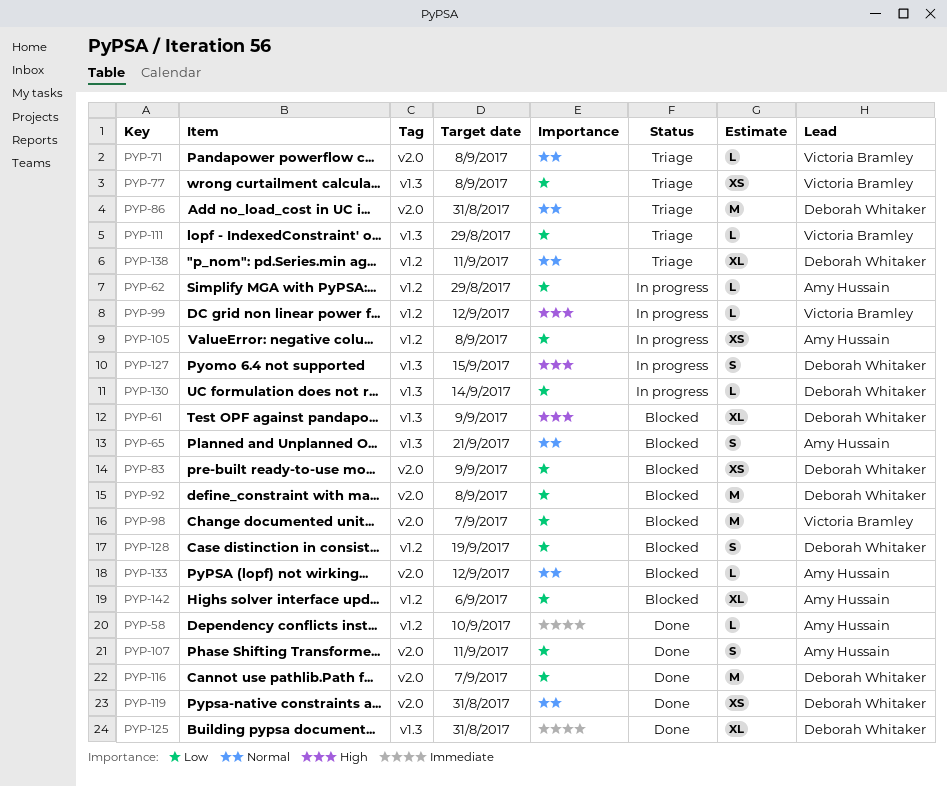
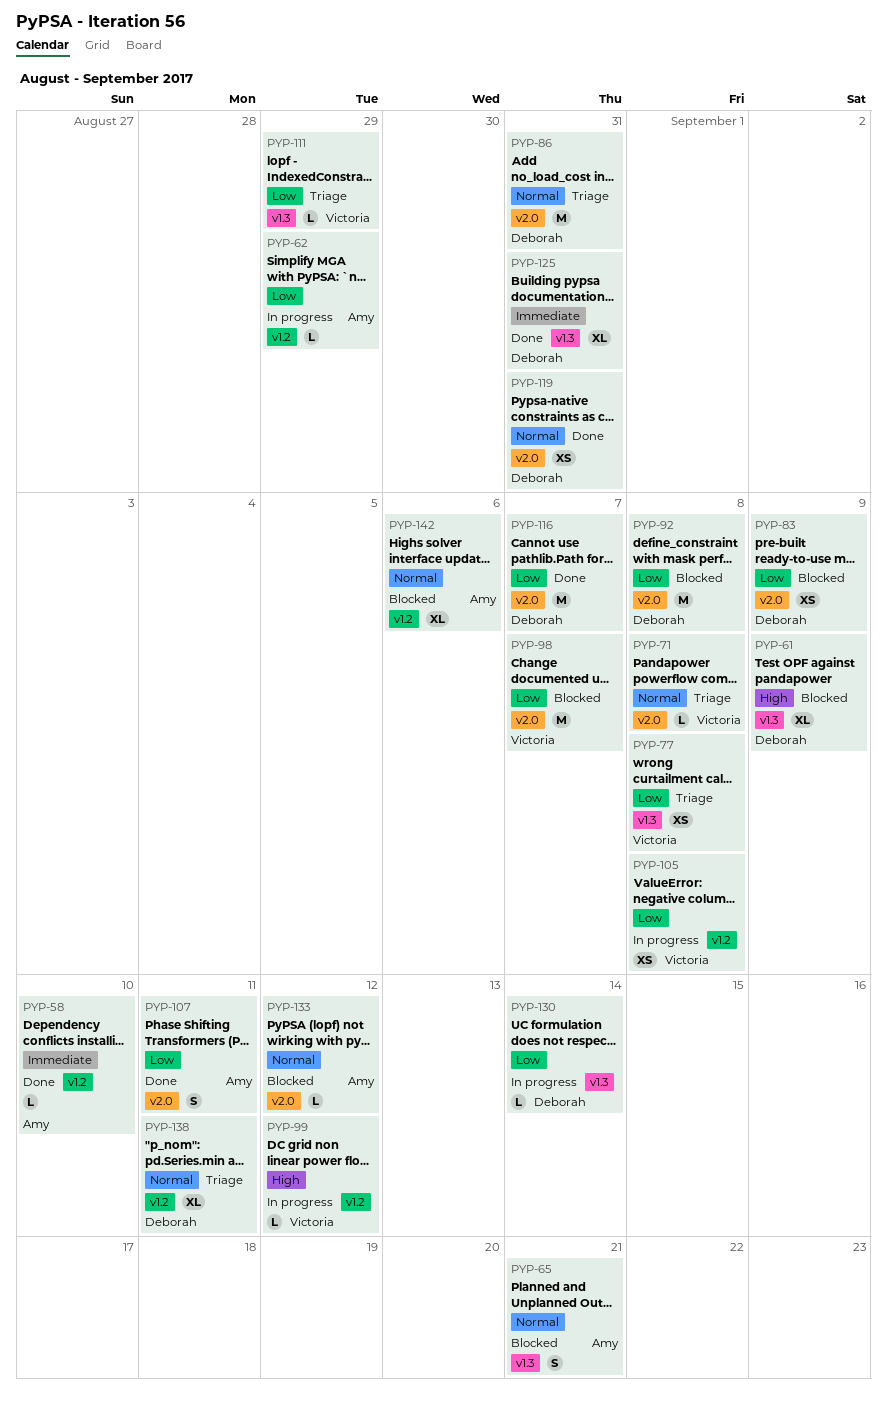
PYP-105, owner: Amy Hussain -> Victoria Bramley
PYP-127: present -> none
PYP-128: present -> none
PYP-142, priority: Low -> Normal

